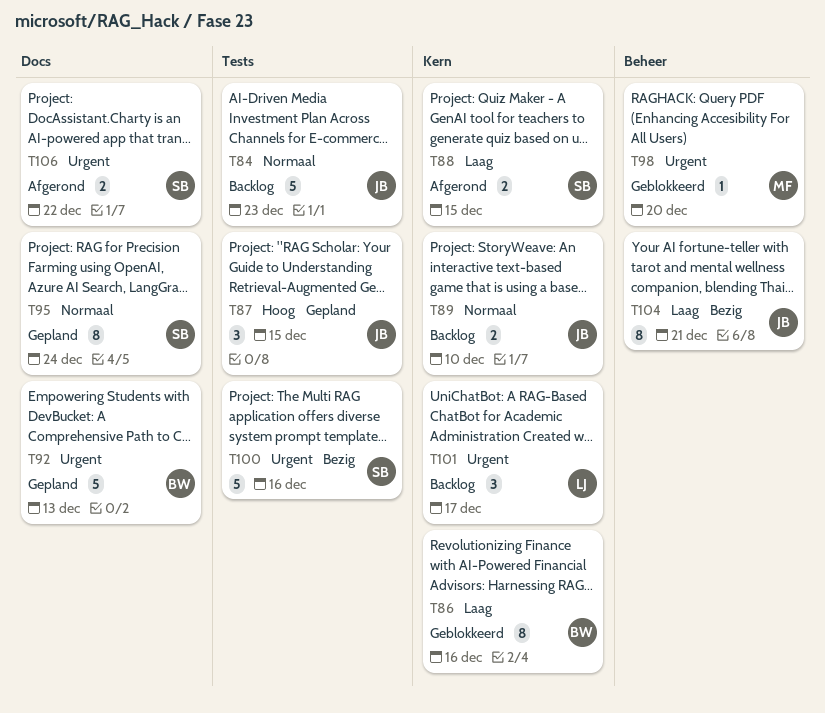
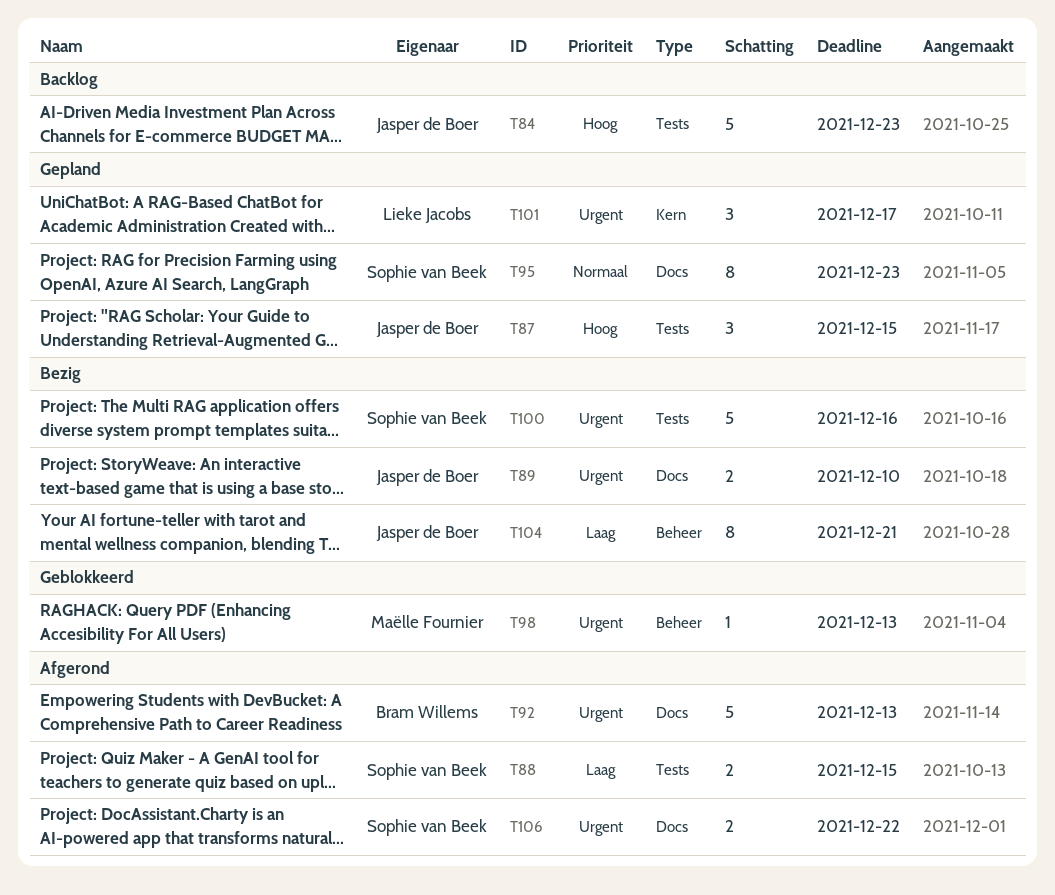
T84, priority: Normaal -> Hoog
T86: present -> none
T88, label: Kern -> Tests
T89, status: Backlog -> Bezig
T89, priority: Normaal -> Urgent
T89, label: Kern -> Docs
T92, status: Gepland -> Afgerond
T95, due: Dec 24 -> Dec 23
T98, due: Dec 20 -> Dec 13
T101, status: Backlog -> Gepland

